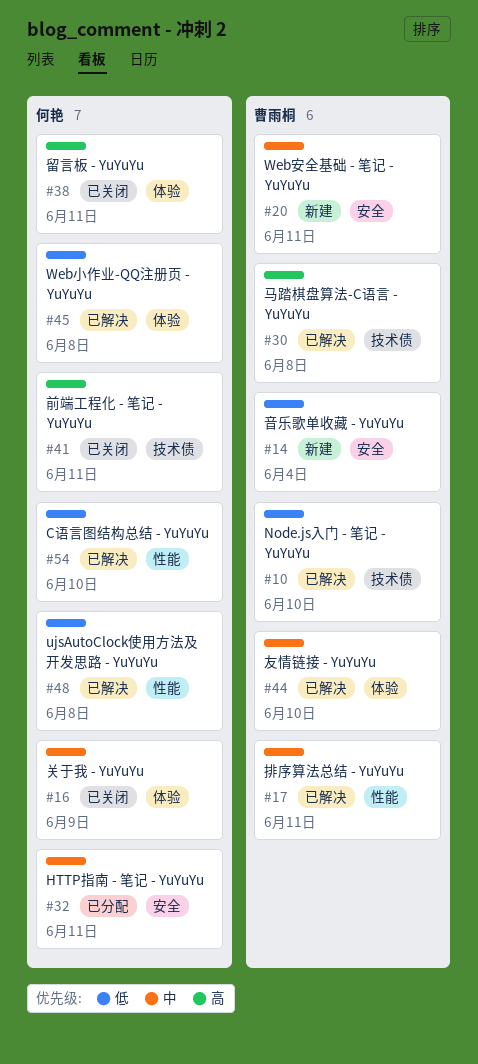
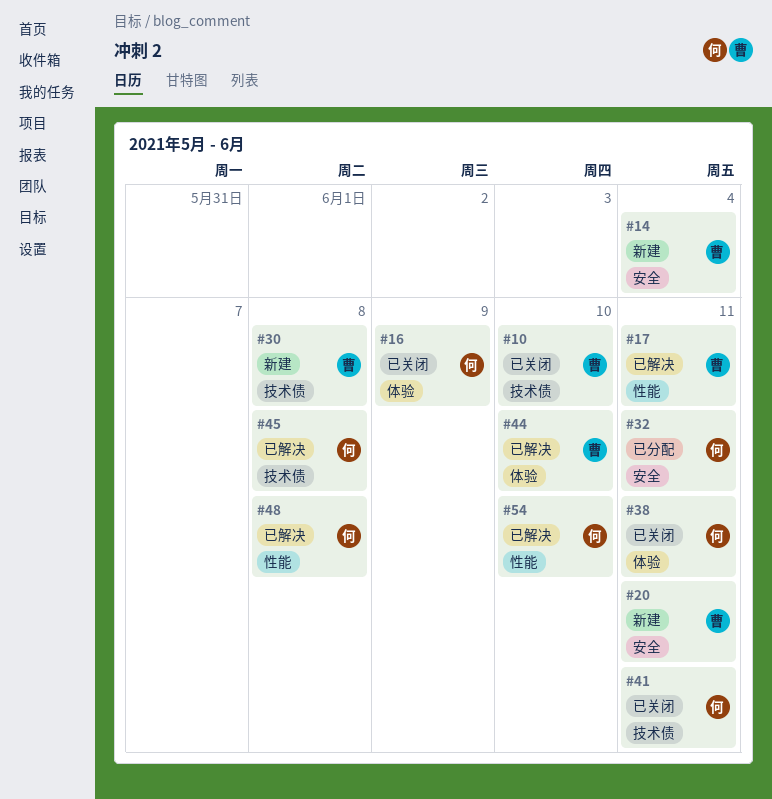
#10, status: 已解决 -> 已关闭
#30, status: 已解决 -> 新建
#45, label: 体验 -> 技术债

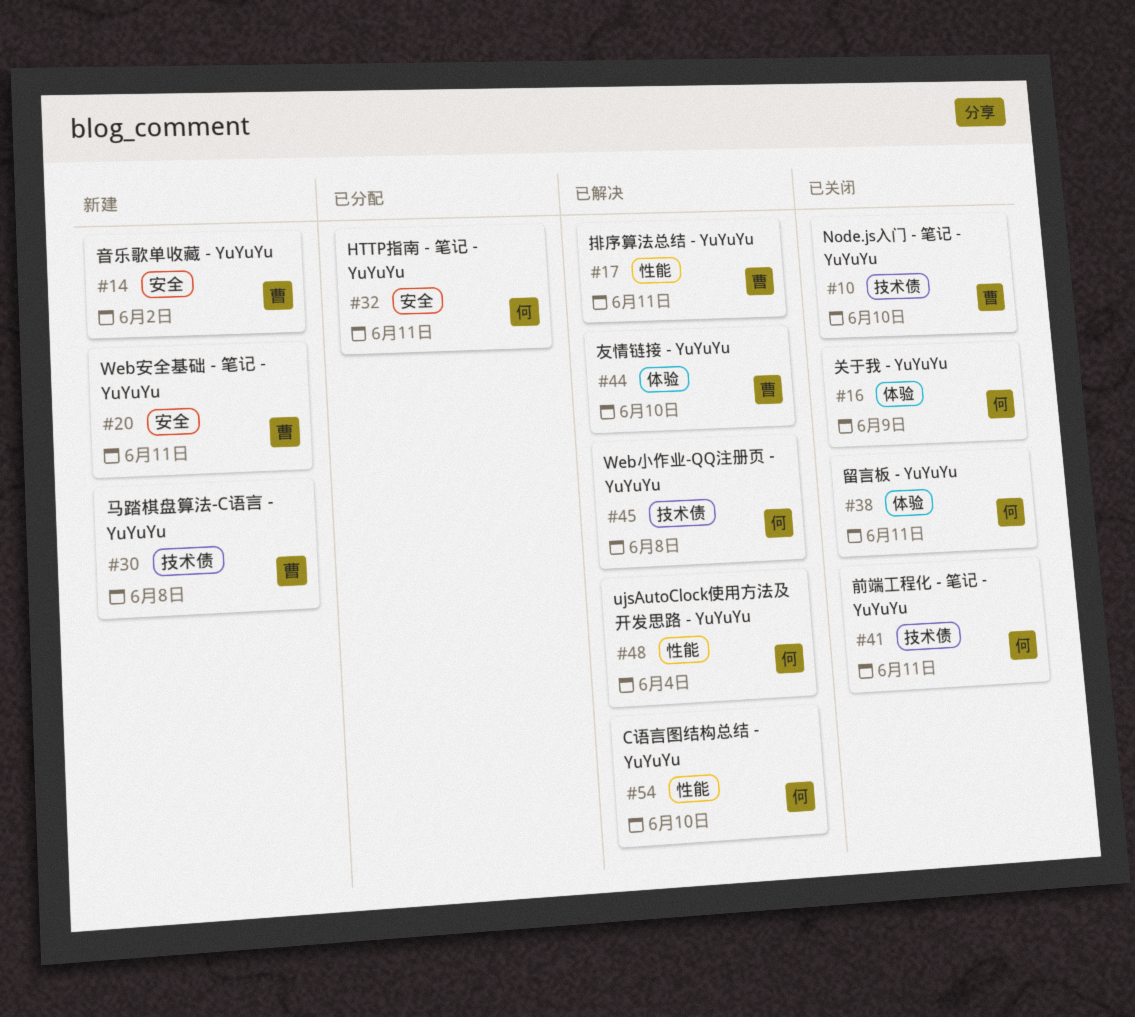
#14, due: Jun 4 -> Jun 2
#48, due: Jun 8 -> Jun 4

